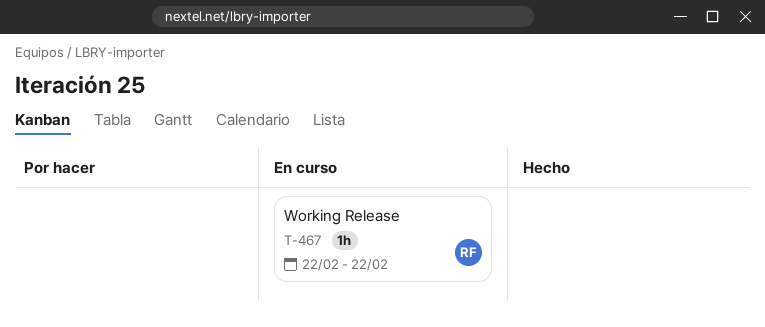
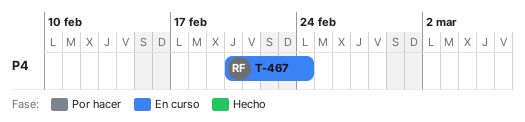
T-467, start: Feb 22 -> Feb 20
T-467, due: Feb 22 -> Feb 24

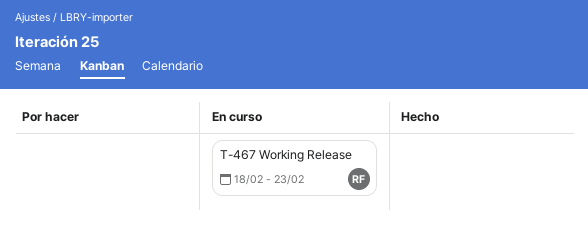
T-467, start: Feb 20 -> Feb 18
T-467, due: Feb 24 -> Feb 23

